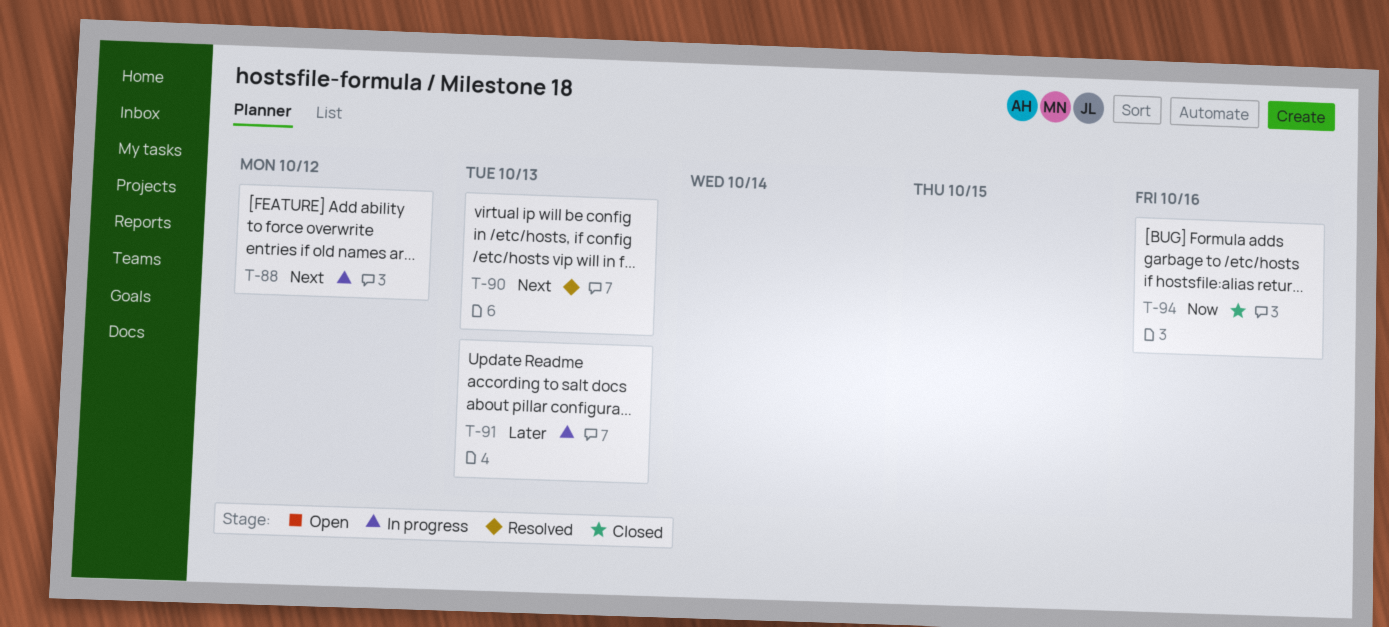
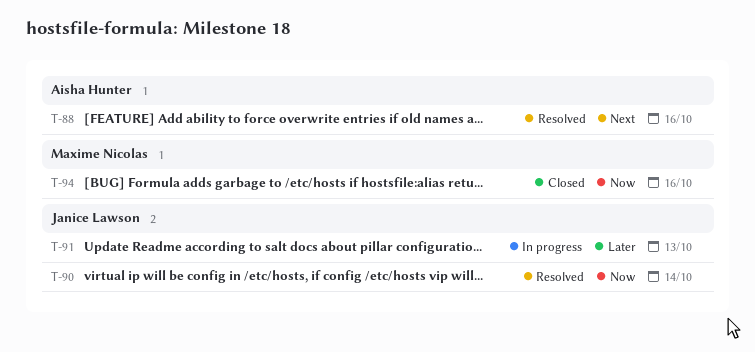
T-88, status: In progress -> Resolved
T-88, due: Oct 12 -> Oct 16
T-90, priority: Next -> Now
T-90, due: Oct 13 -> Oct 14

